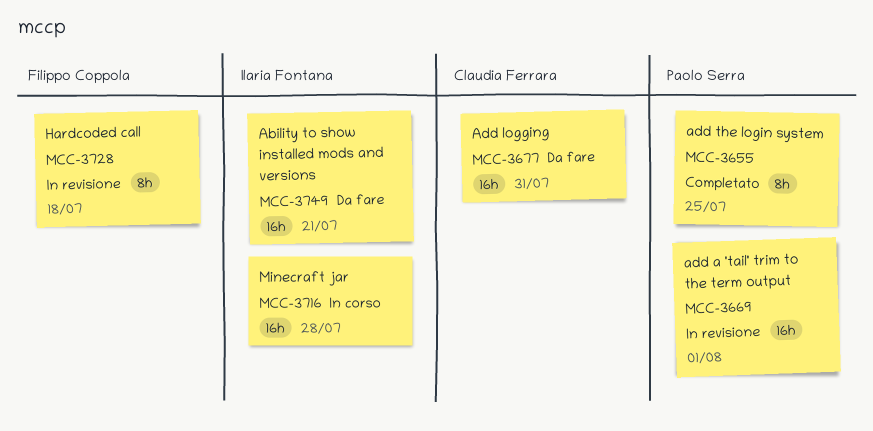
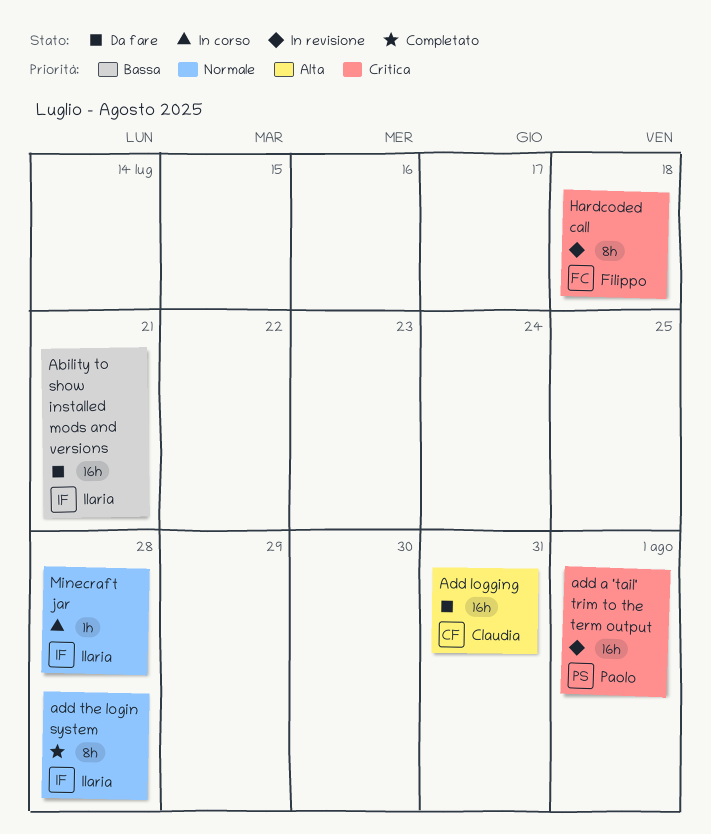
add the login system, owner: Paolo Serra -> Ilaria Fontana
add the login system, due: Jul 25 -> Jul 28
Minecraft jar, estimate: 16h -> 1h

